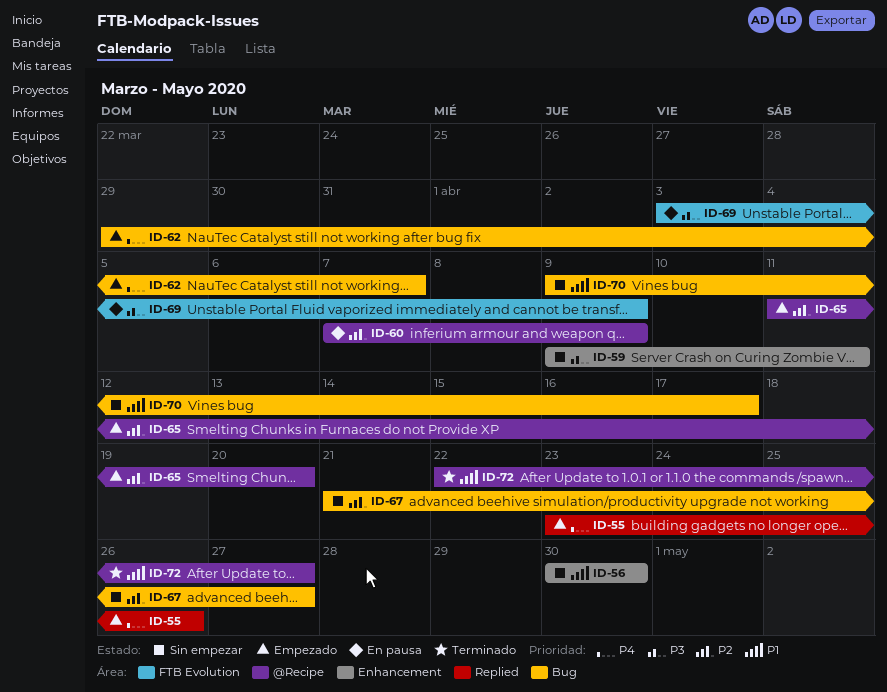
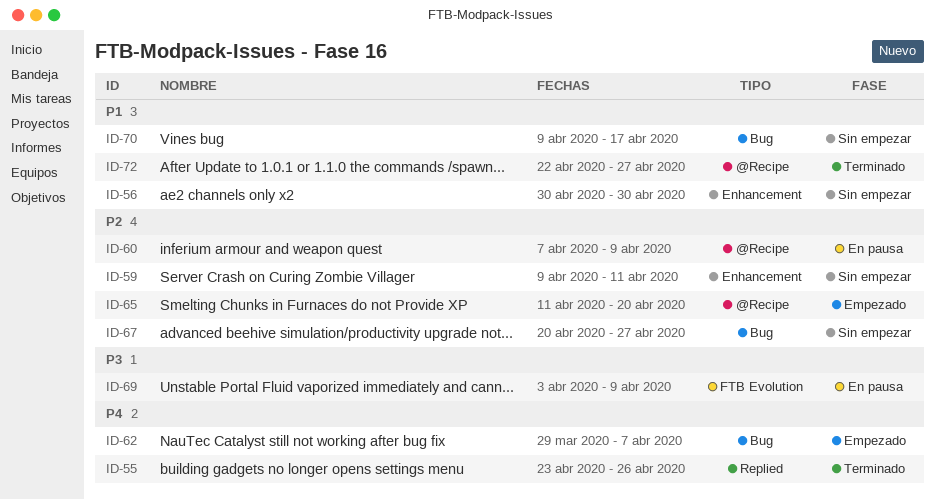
ID-55, status: Empezado -> Terminado
ID-59, priority: P3 -> P2
ID-67, start: Apr 21 -> Apr 20

